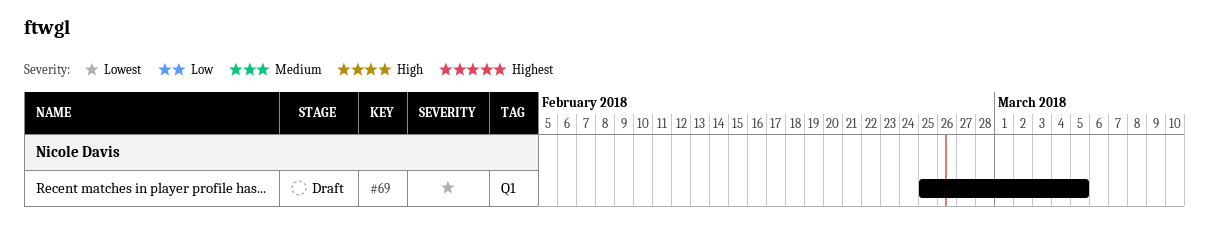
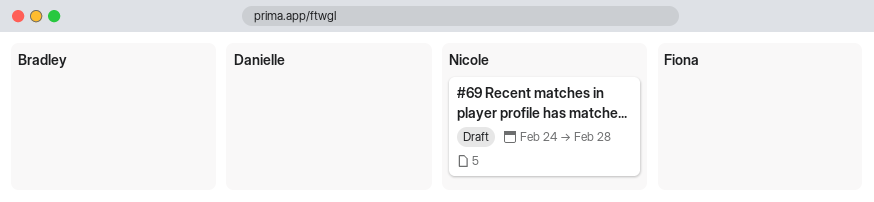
#69, start: Feb 25 -> Feb 24
#69, due: Mar 5 -> Feb 28

